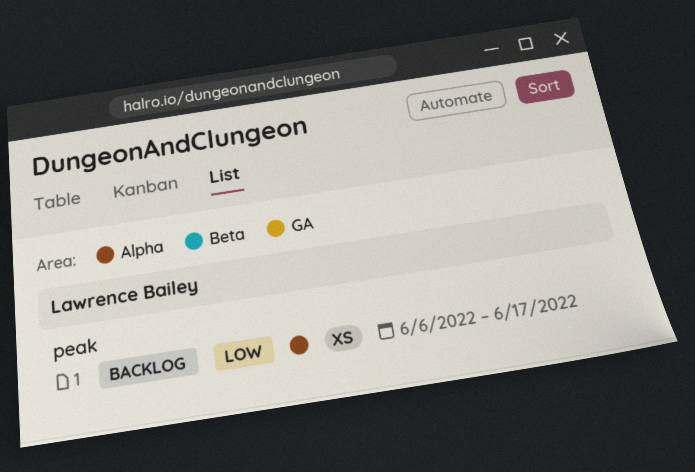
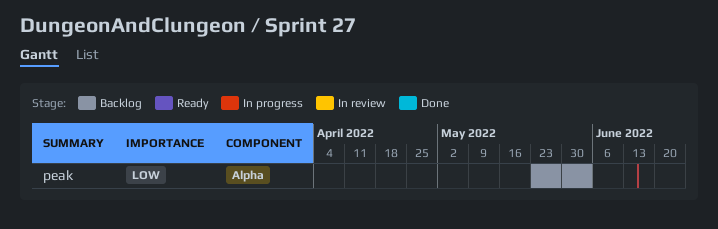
peak, start: Jun 6 -> May 23
peak, due: Jun 17 -> Jun 3

